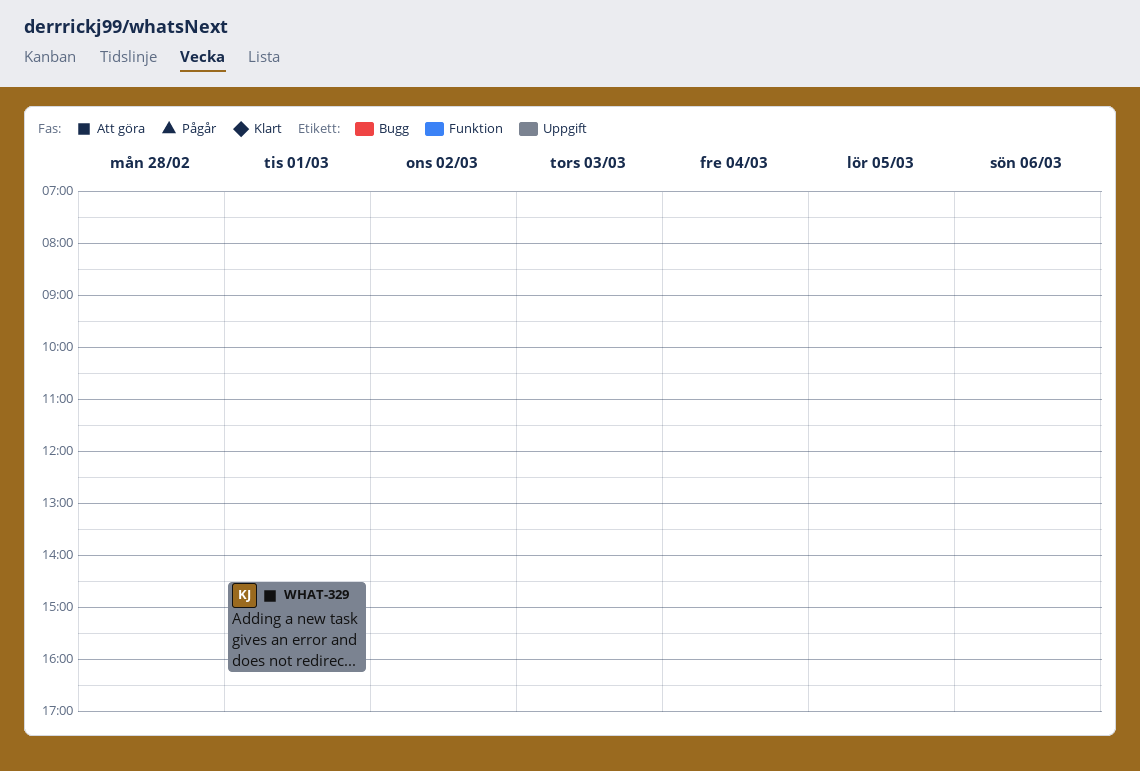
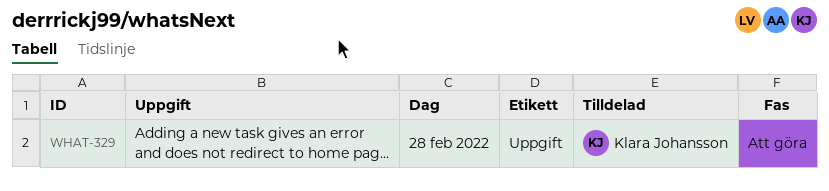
WHAT-329, day: Mar 1 -> Feb 28

